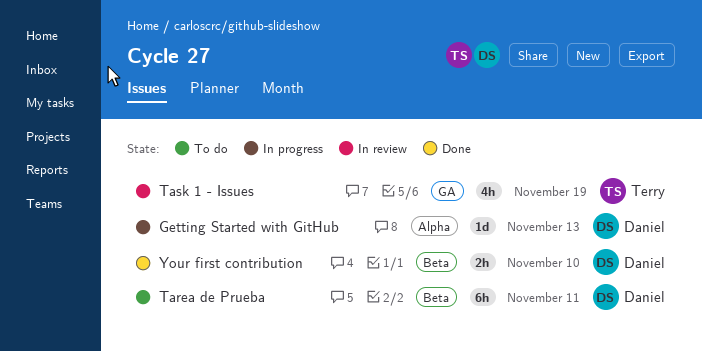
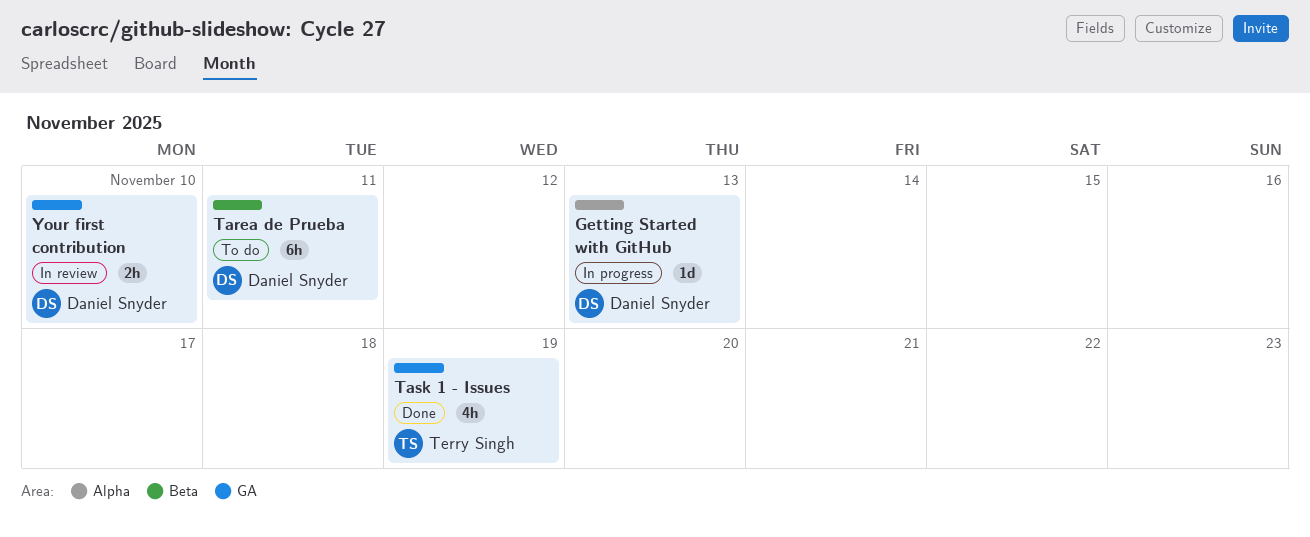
Task 1 - Issues, status: In review -> Done
Your first contribution, status: Done -> In review
Your first contribution, label: Beta -> GA

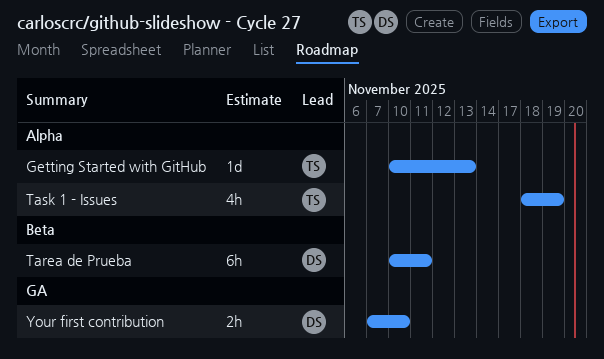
Getting Started with GitHub, owner: Daniel Snyder -> Terry Singh
Task 1 - Issues, label: GA -> Alpha

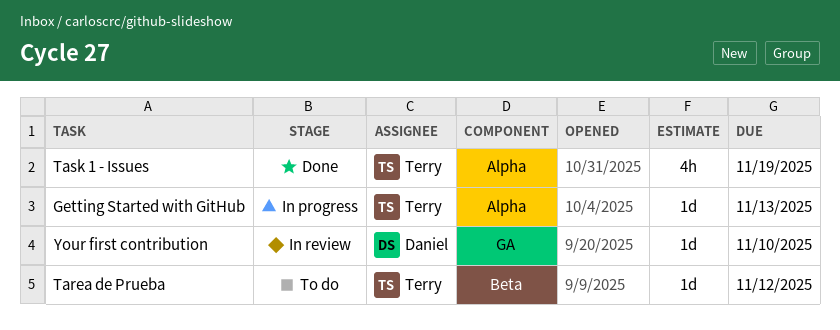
Tarea de Prueba, owner: Daniel -> Terry
Tarea de Prueba, estimate: 6h -> 1d
Tarea de Prueba, due: Nov 11 -> Nov 12
Your first contribution, estimate: 2h -> 1d

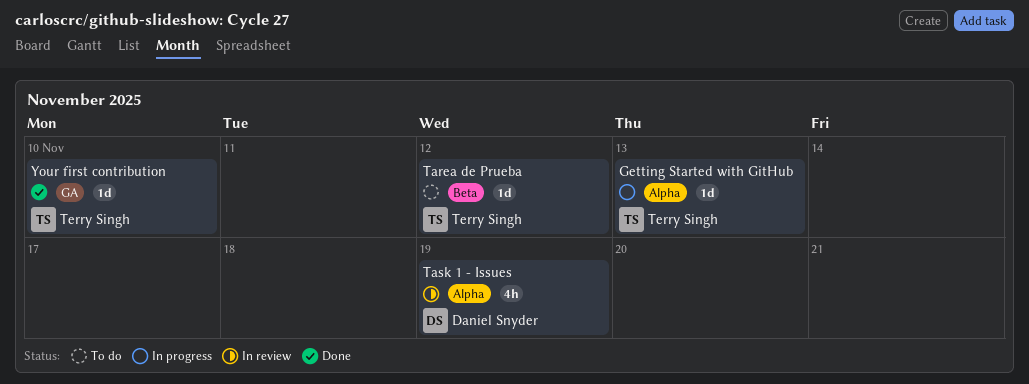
Task 1 - Issues, status: Done -> In review
Task 1 - Issues, owner: Terry Singh -> Daniel Snyder
Your first contribution, status: In review -> Done
Your first contribution, owner: Daniel Snyder -> Terry Singh

